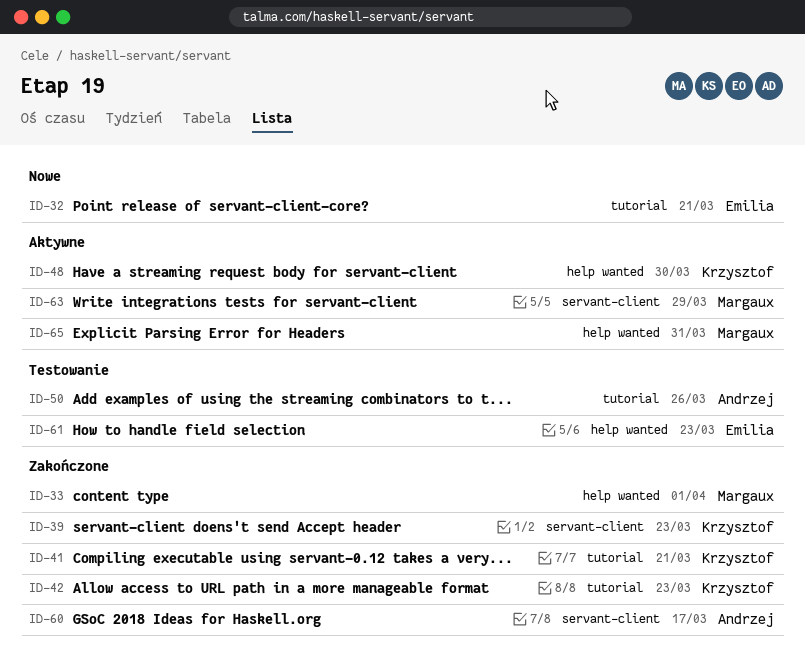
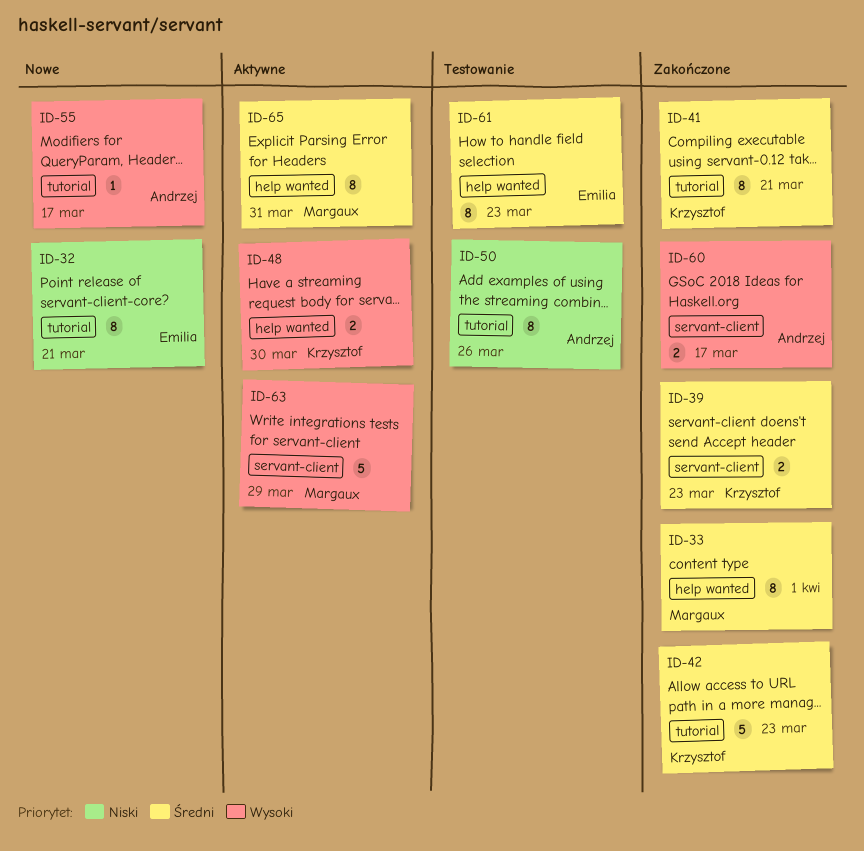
ID-55: none -> present

